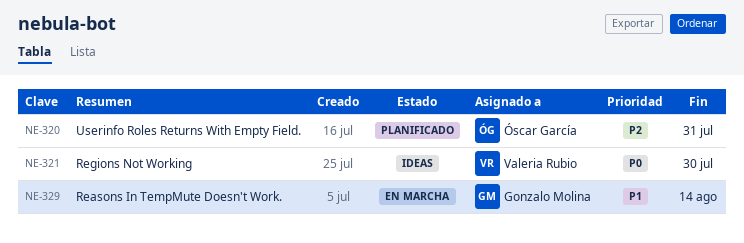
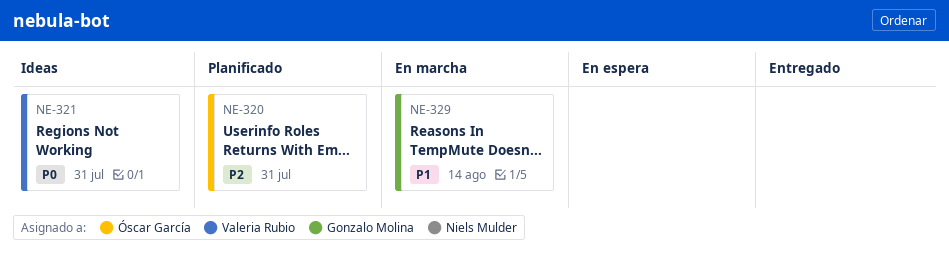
NE-321, due: Jul 30 -> Jul 31

